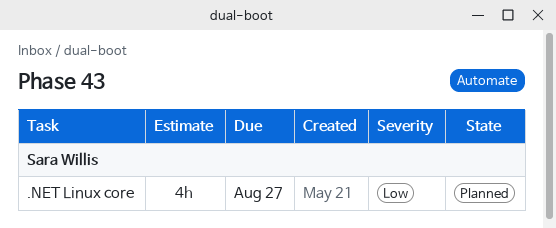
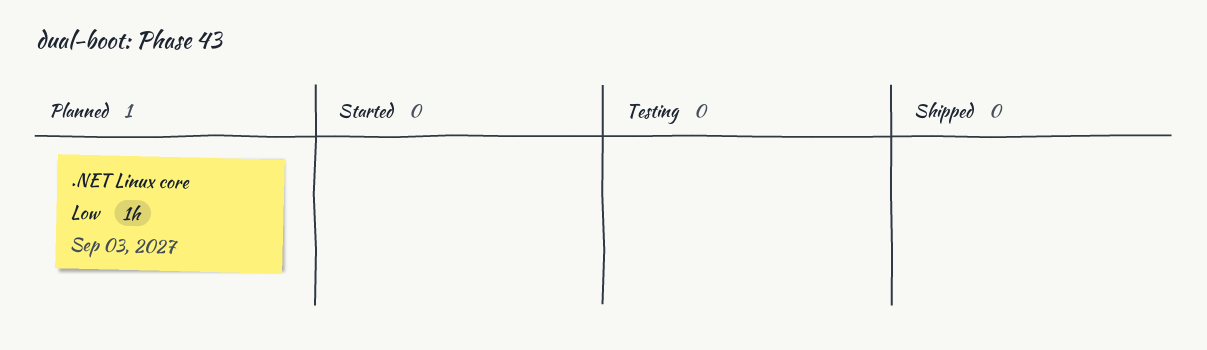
.NET Linux core, estimate: 4h -> 1h
.NET Linux core, due: Aug 27 -> Sep 3

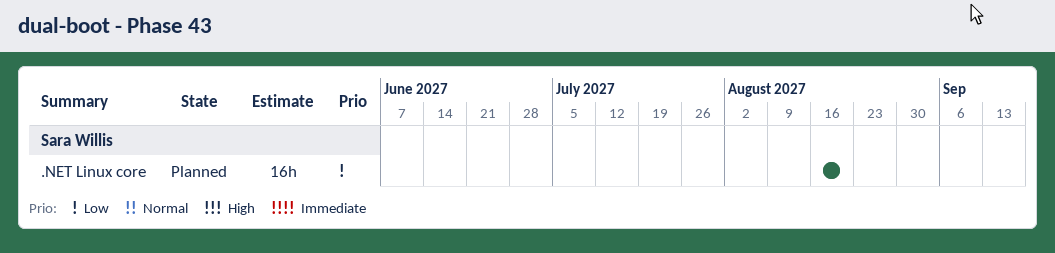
.NET Linux core, estimate: 1h -> 16h
.NET Linux core, due: Sep 3 -> Aug 20

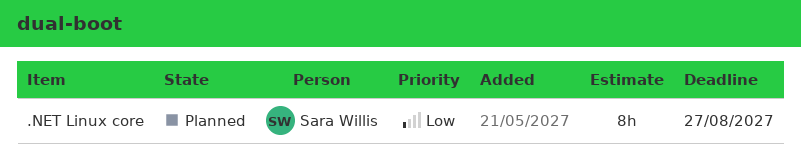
.NET Linux core, estimate: 16h -> 8h
.NET Linux core, due: Aug 20 -> Aug 27

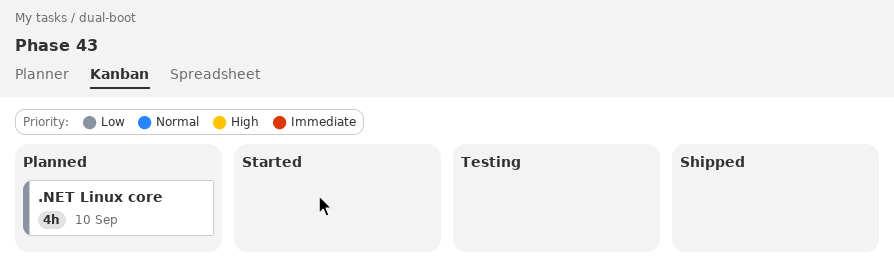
.NET Linux core, estimate: 8h -> 4h
.NET Linux core, due: Aug 27 -> Sep 10

